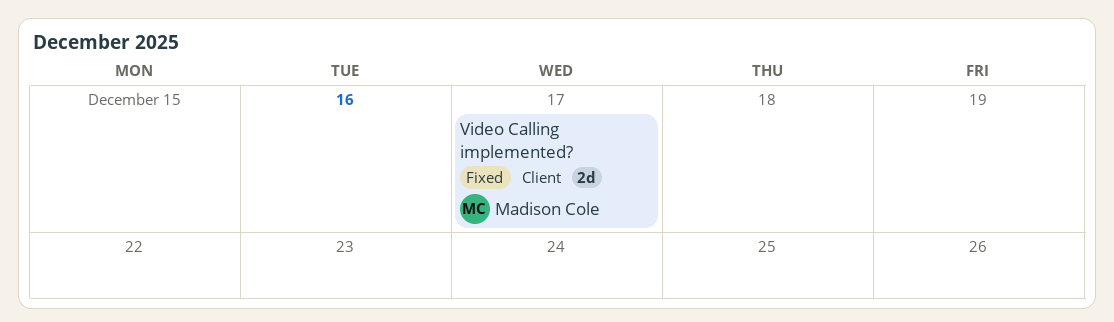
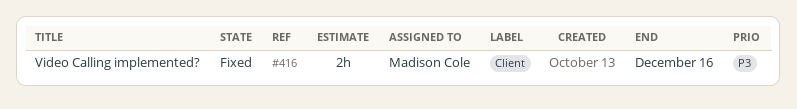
Video Calling implemented?, estimate: 2d -> 2h
Video Calling implemented?, due: Dec 17 -> Dec 16

